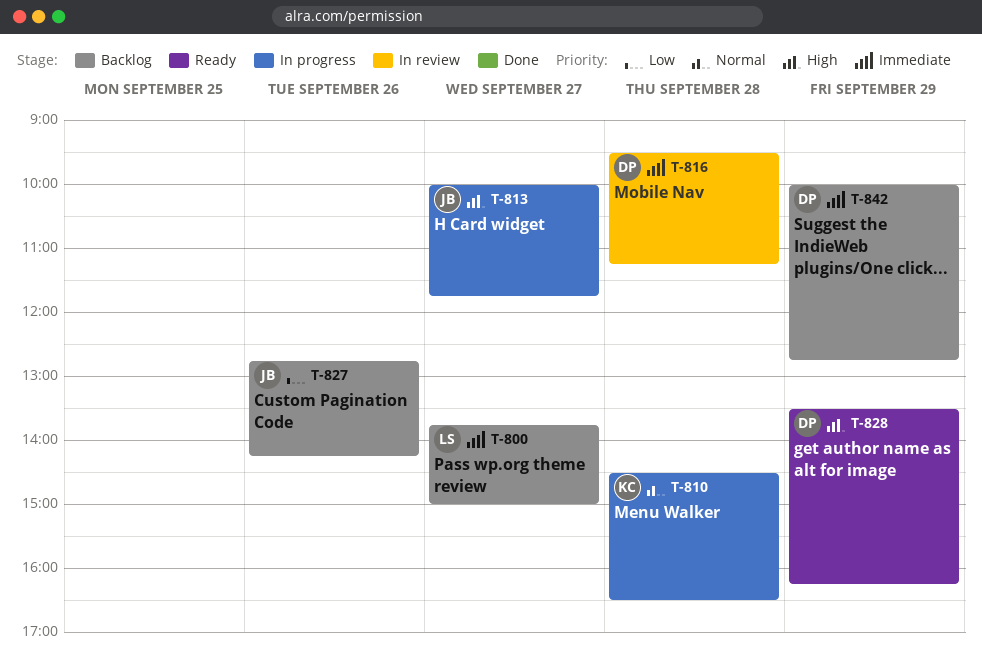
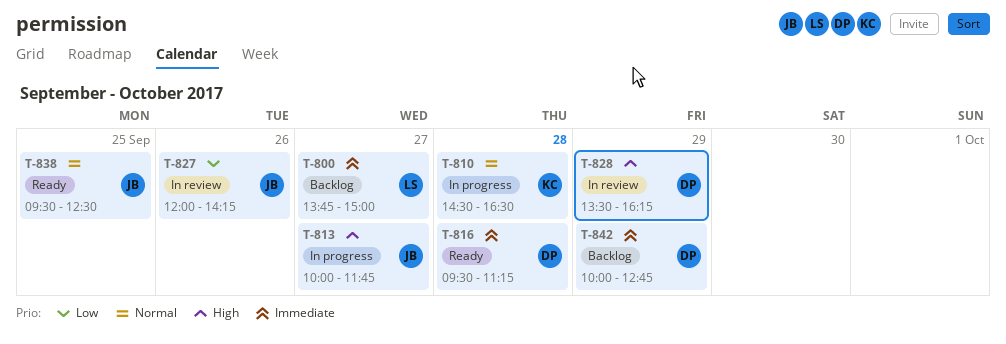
T-816, status: In review -> Ready
T-827, status: Backlog -> In review
T-827, begins: 12:45 -> 12:00
T-828, status: Ready -> In review
T-838: none -> present

